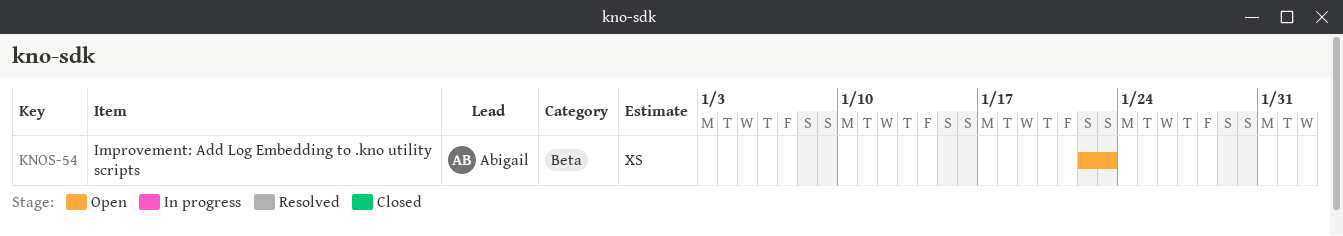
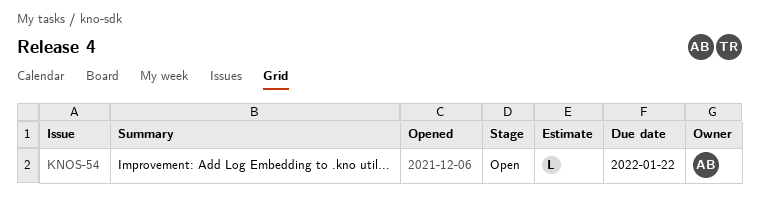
KNOS-54, estimate: XS -> L
KNOS-54, due: Jan 23 -> Jan 22

